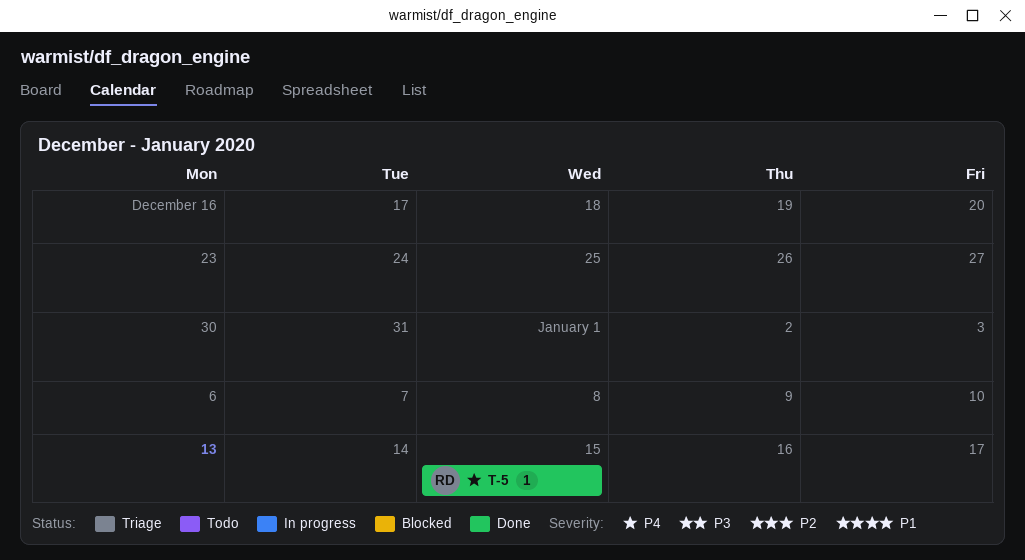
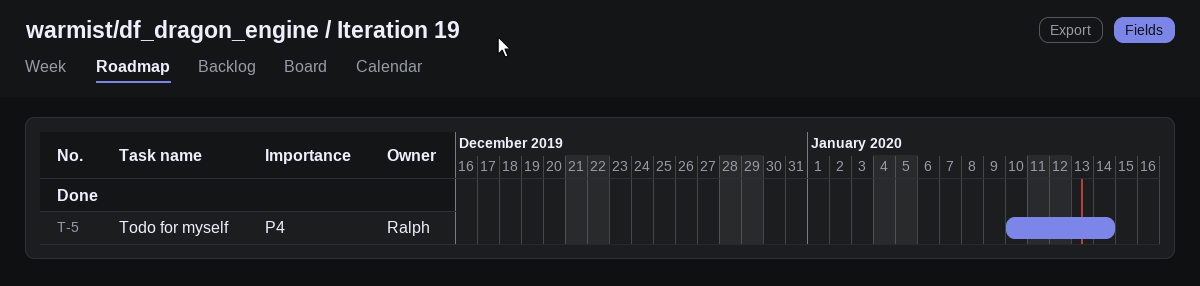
T-5, start: Jan 15 -> Jan 10
T-5, due: Jan 15 -> Jan 14

